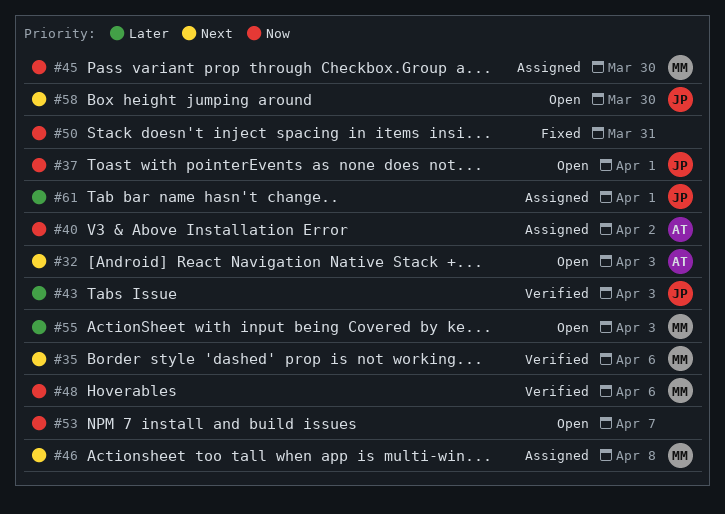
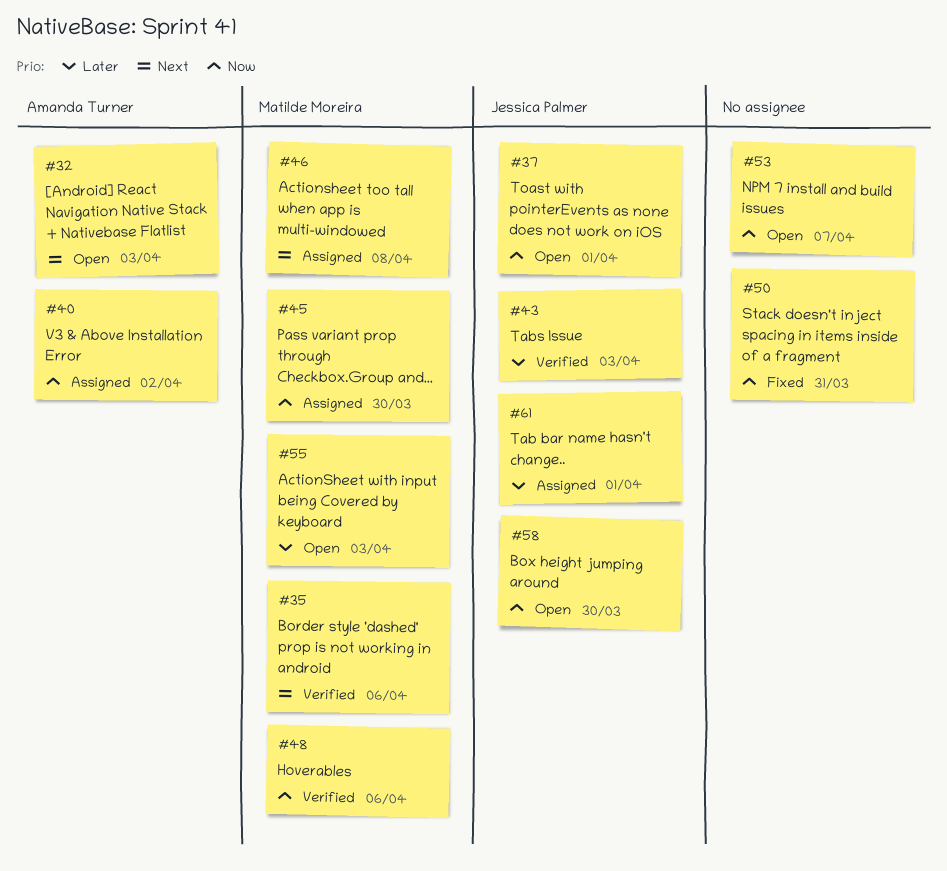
#58, priority: Next -> Now

